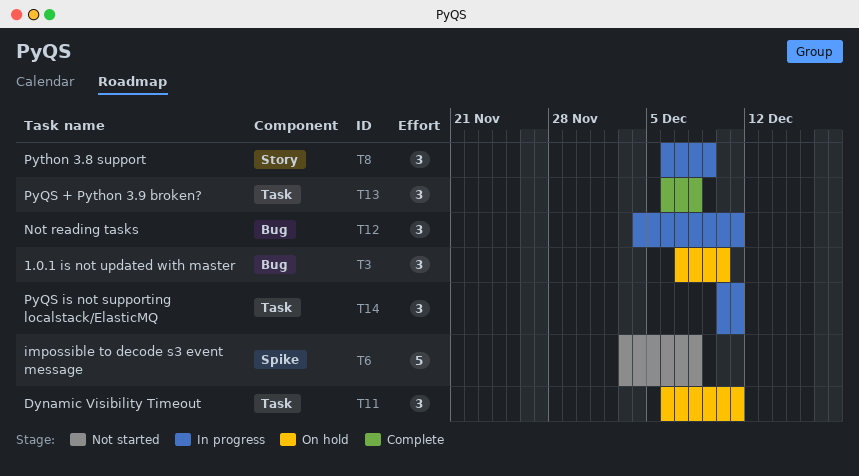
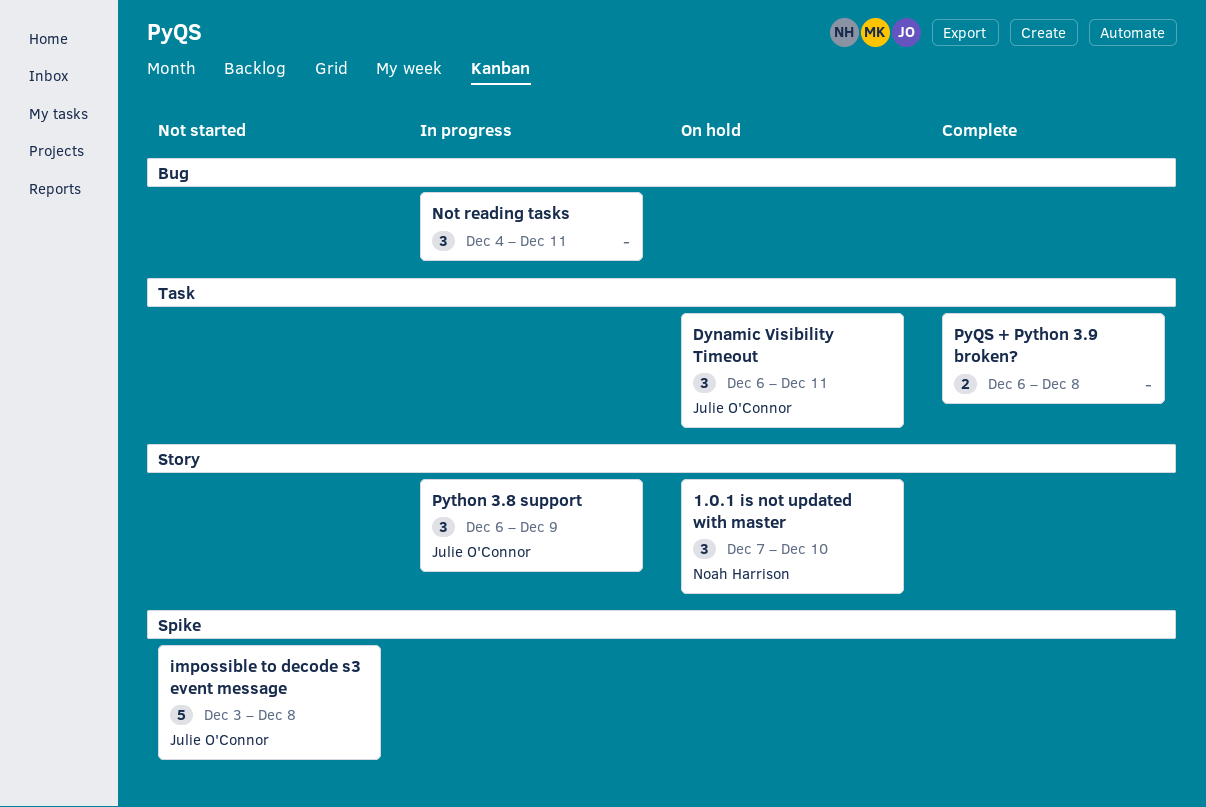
1.0.1 is not updated with master, label: Bug -> Story
PyQS + Python 3.9 broken?, estimate: 3 -> 2
PyQS is not supporting localstack/ElasticMQ: present -> none

